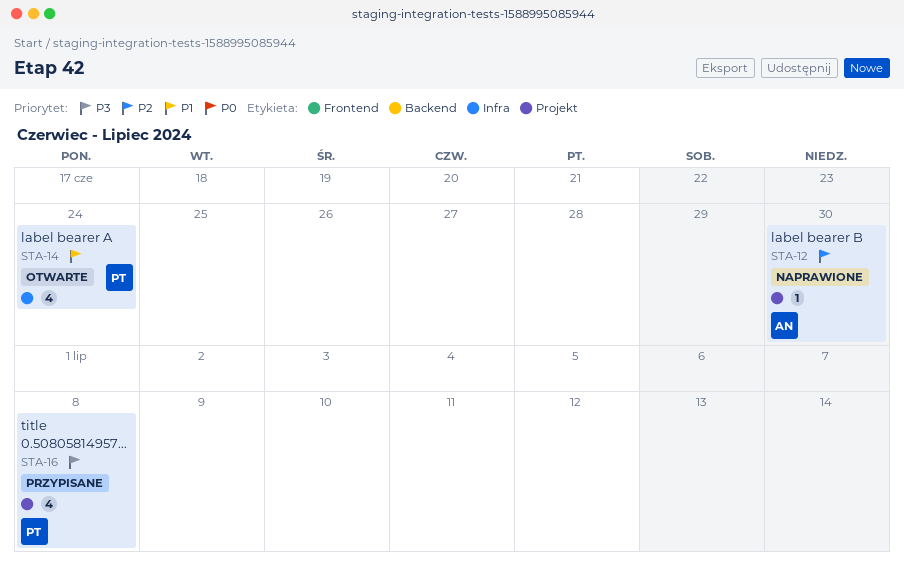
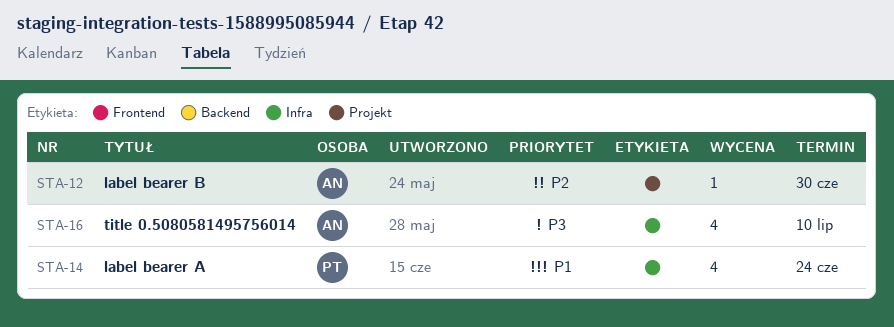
STA-16, owner: PT -> AN
STA-16, label: Projekt -> Infra
STA-16, due: Jul 8 -> Jul 10

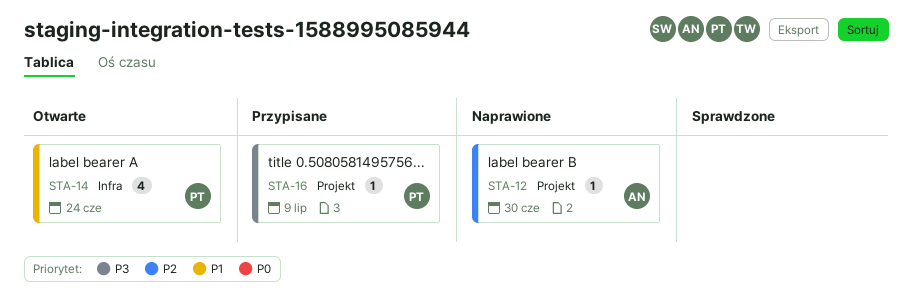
STA-16, owner: AN -> PT
STA-16, label: Infra -> Projekt
STA-16, estimate: 4 -> 1
STA-16, due: Jul 10 -> Jul 9

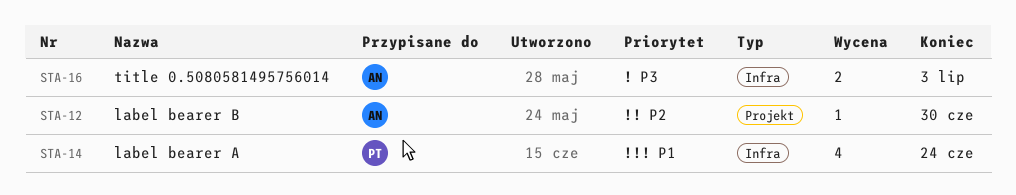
STA-16, owner: PT -> AN
STA-16, label: Projekt -> Infra
STA-16, estimate: 1 -> 2
STA-16, due: Jul 9 -> Jul 3

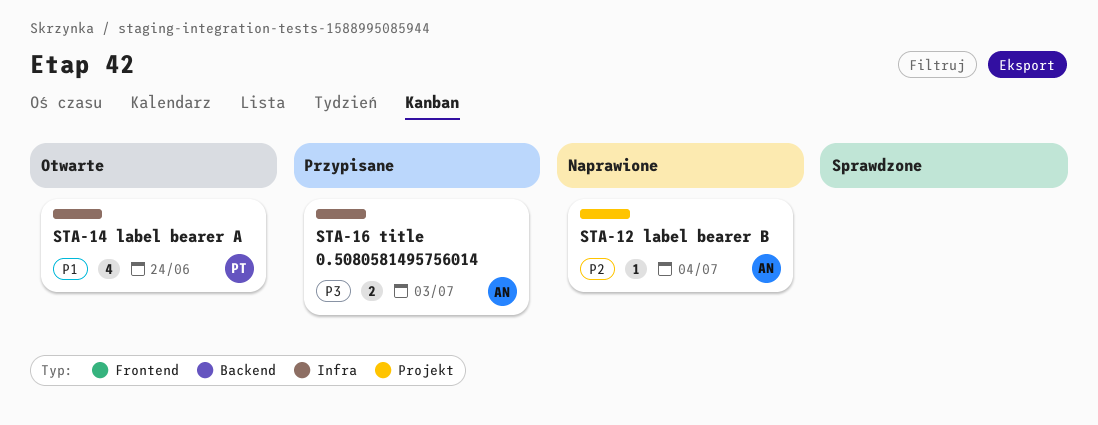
STA-12, due: Jun 30 -> Jul 4

